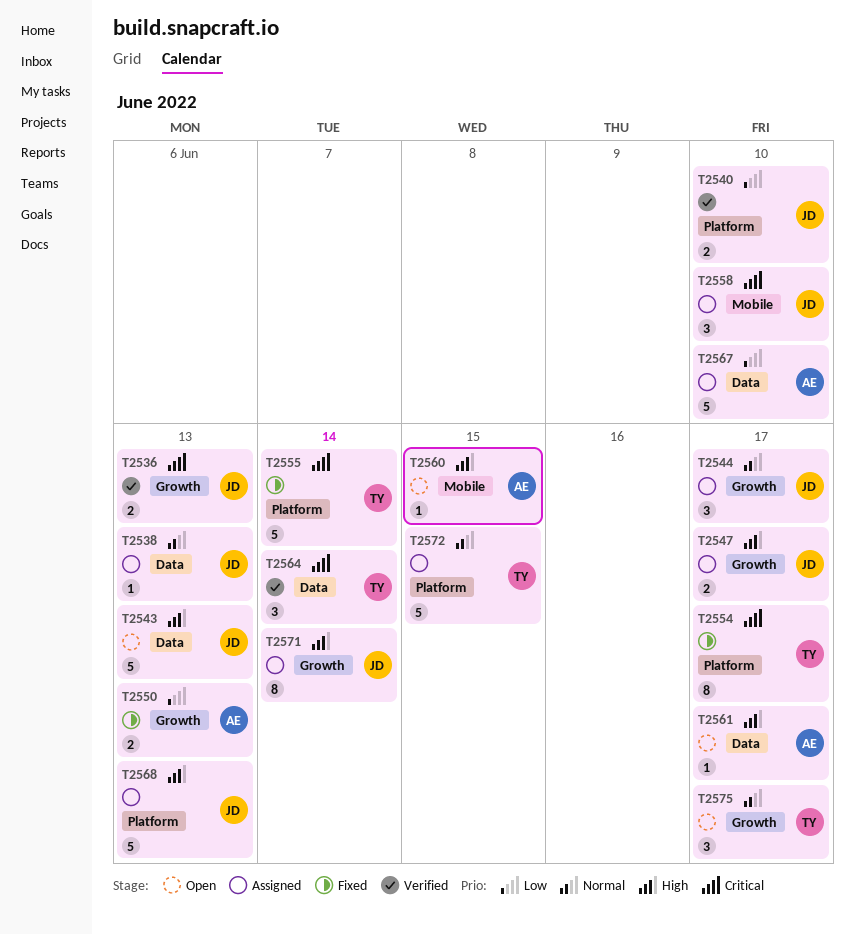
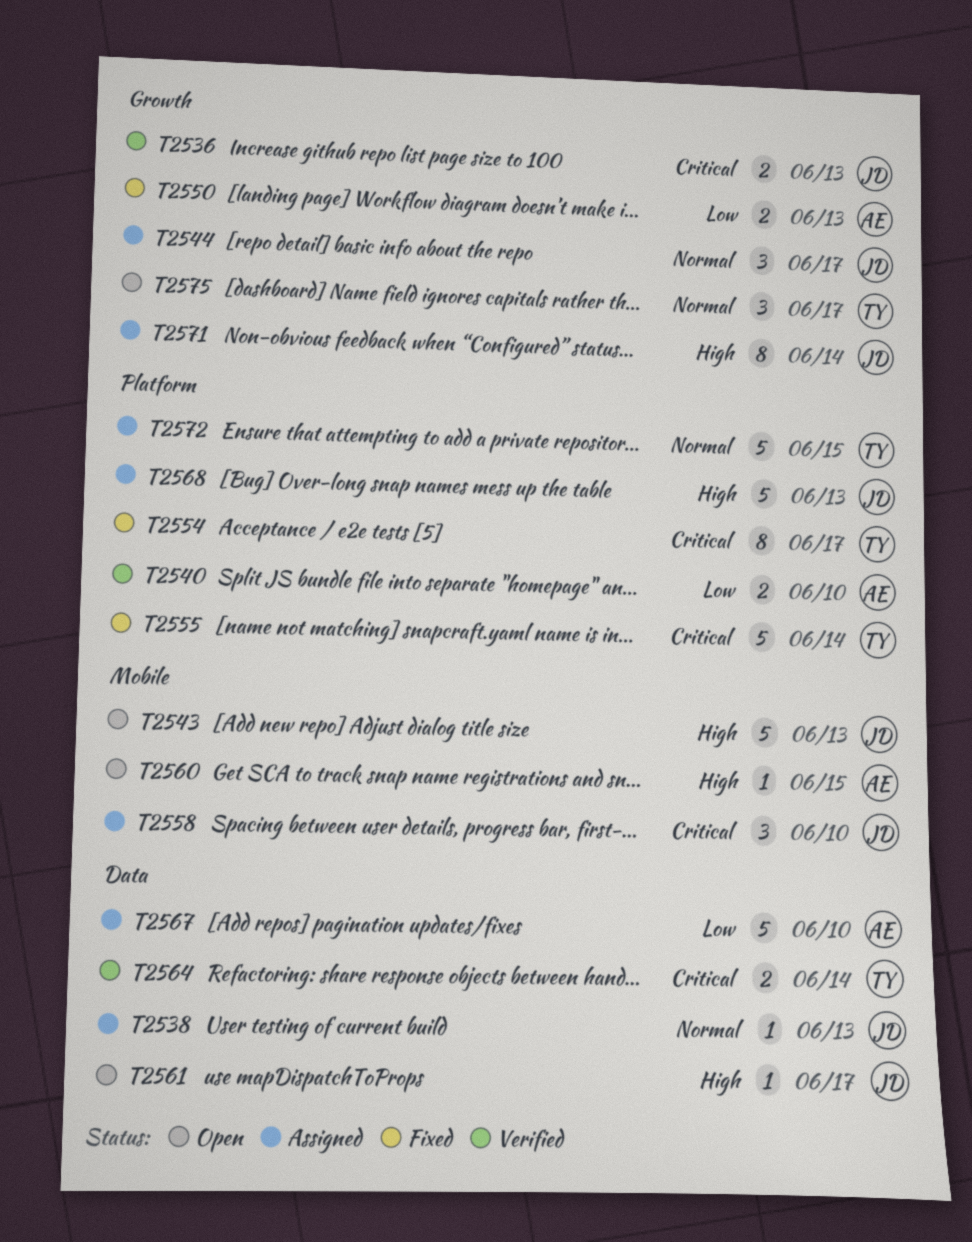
T2540, owner: JD -> AE
T2543, label: Data -> Mobile
T2547: present -> none
T2561, owner: AE -> JD
T2564, estimate: 3 -> 2

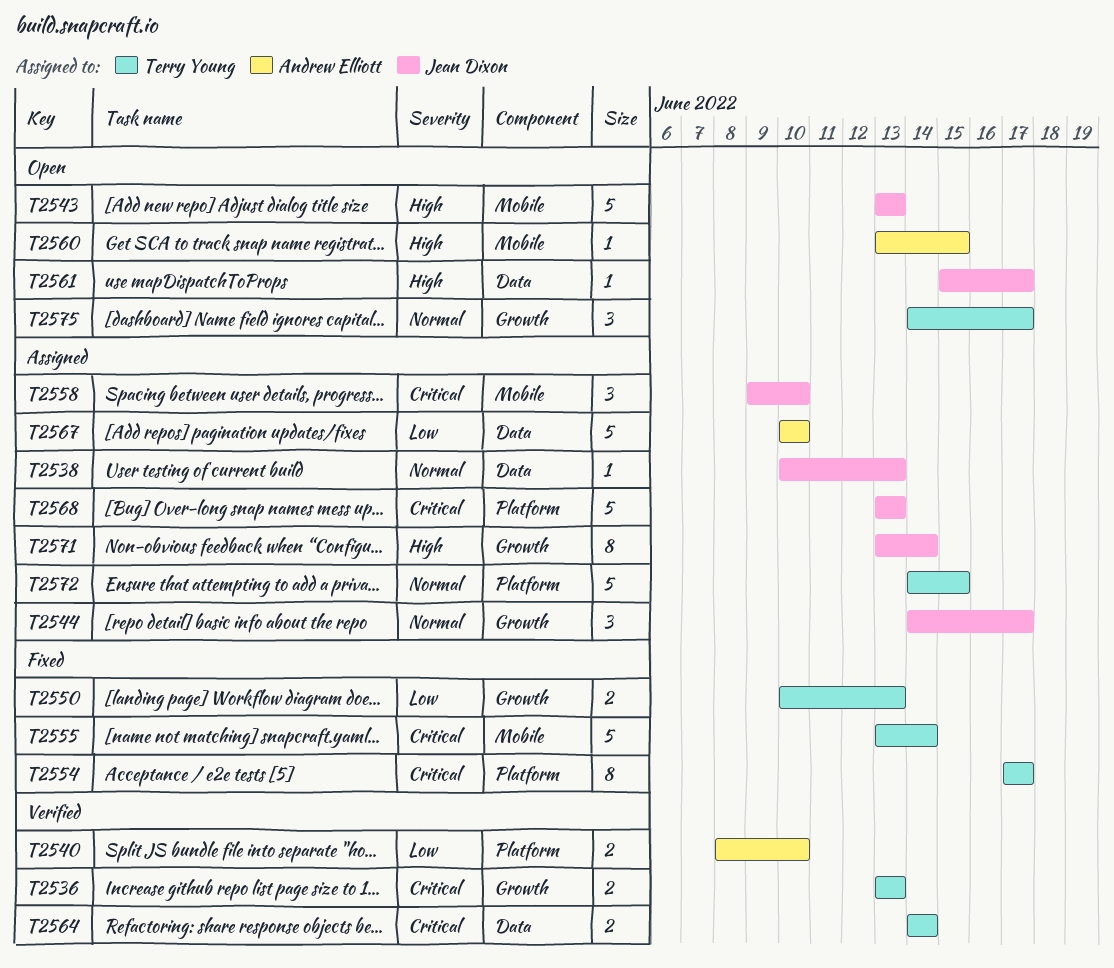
T2536, owner: Jean Dixon -> Terry Young
T2550, owner: Andrew Elliott -> Terry Young
T2555, label: Platform -> Mobile
T2568, priority: High -> Critical

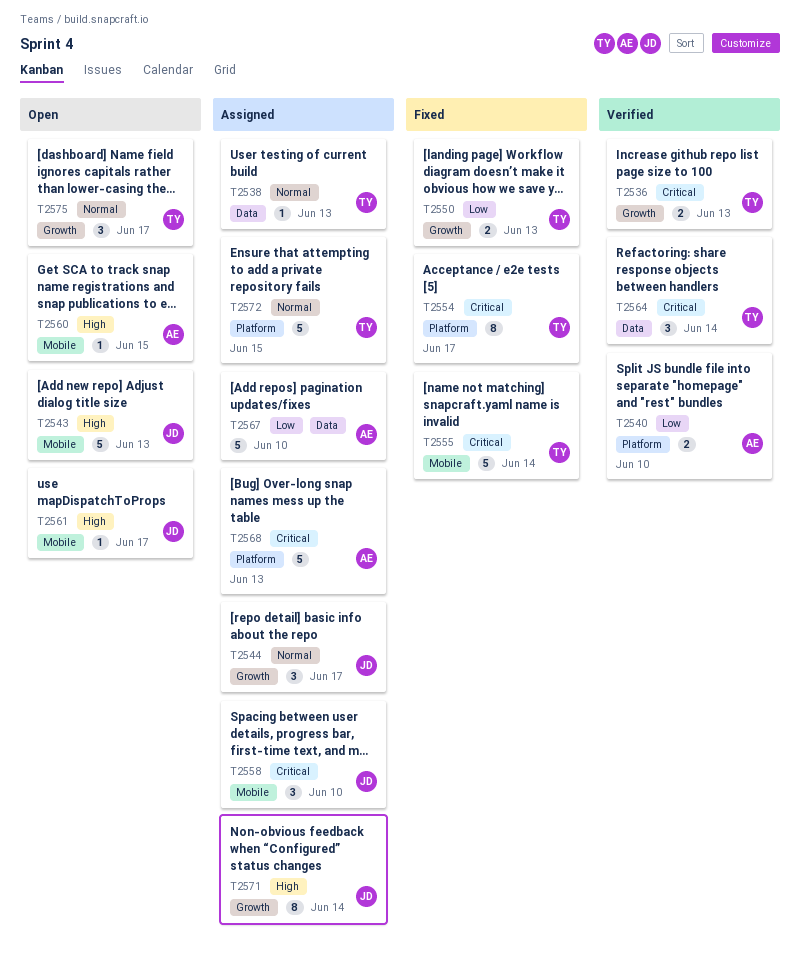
T2538, owner: Jean Dixon -> Terry Young
T2561, label: Data -> Mobile
T2564, estimate: 2 -> 3
T2568, owner: Jean Dixon -> Andrew Elliott

